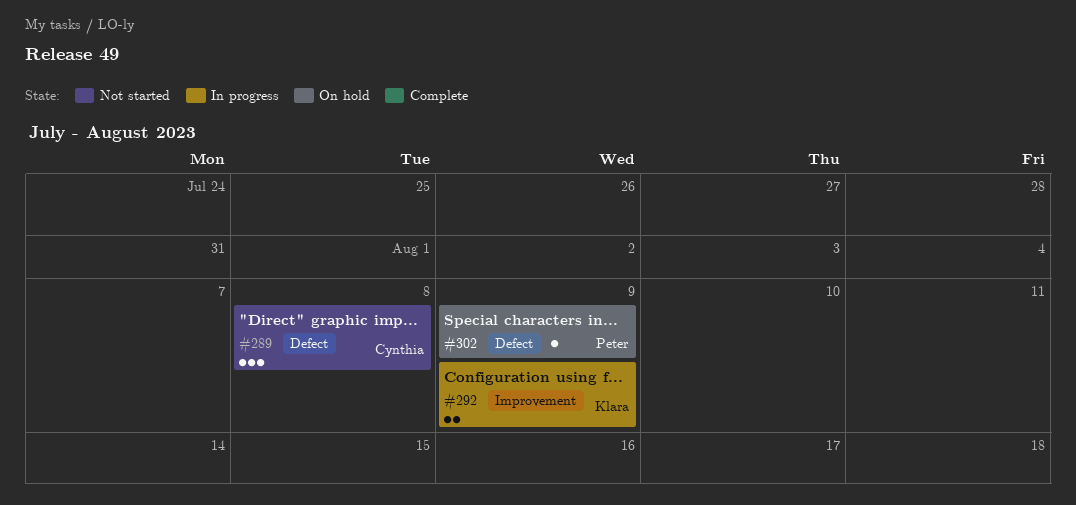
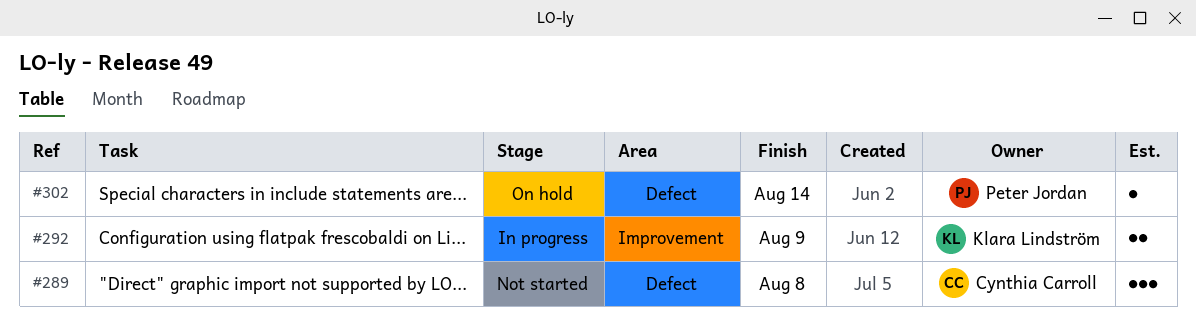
#302, due: Aug 9 -> Aug 14

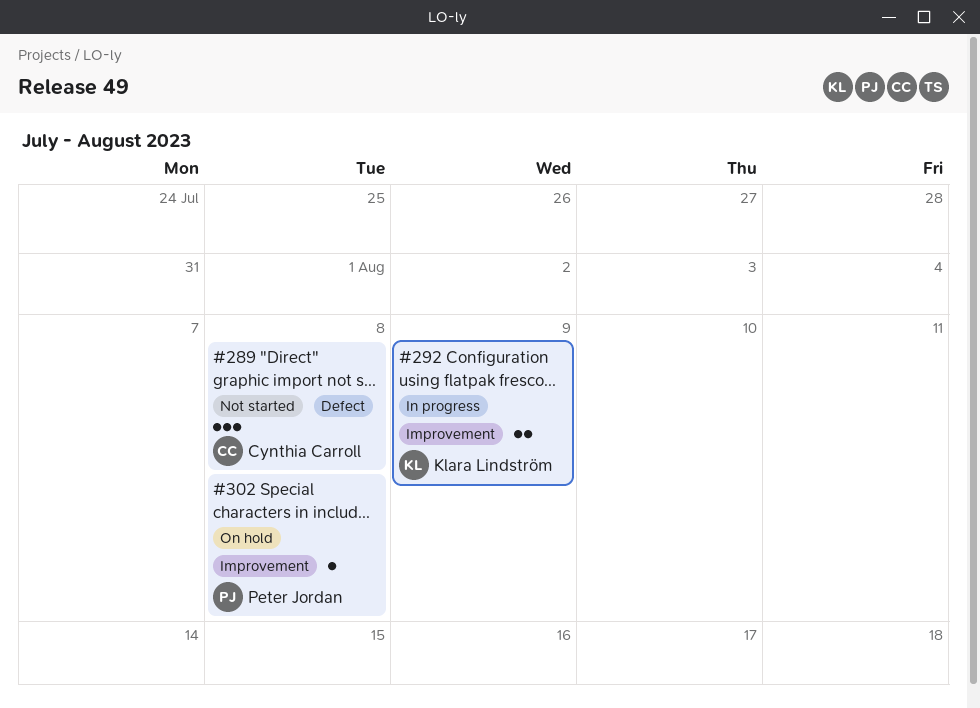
#302, label: Defect -> Improvement
#302, due: Aug 14 -> Aug 8

